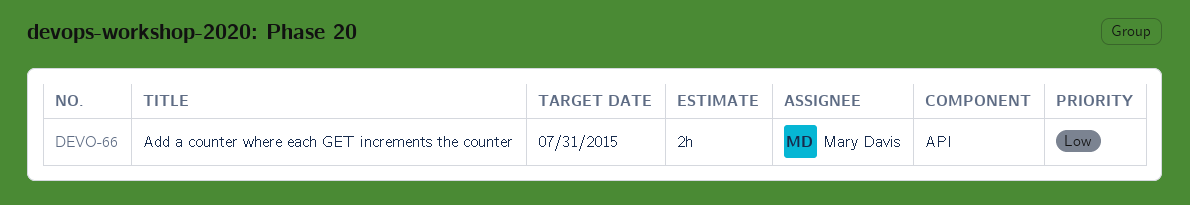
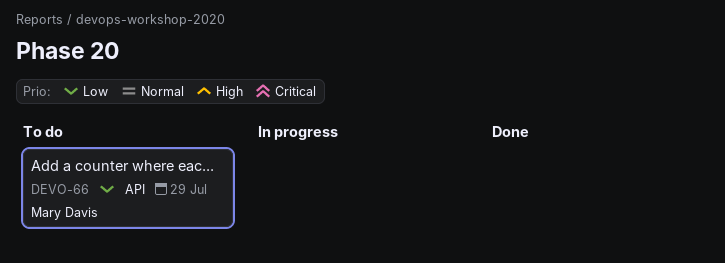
DEVO-66, due: Jul 31 -> Jul 29

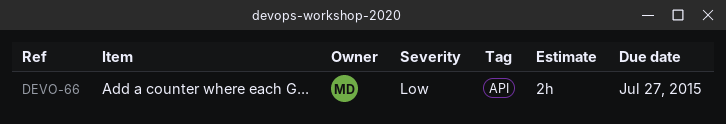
DEVO-66, due: Jul 29 -> Jul 27

